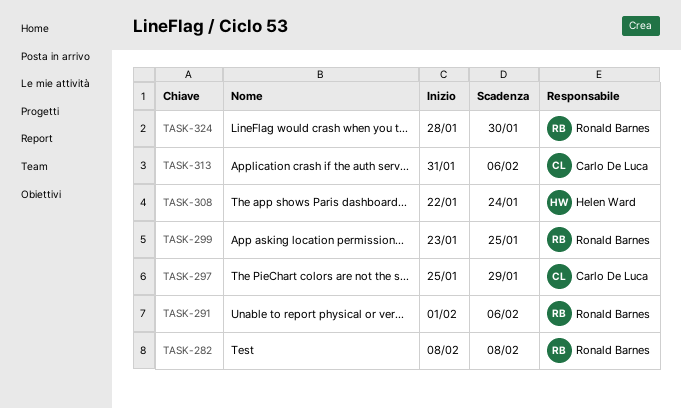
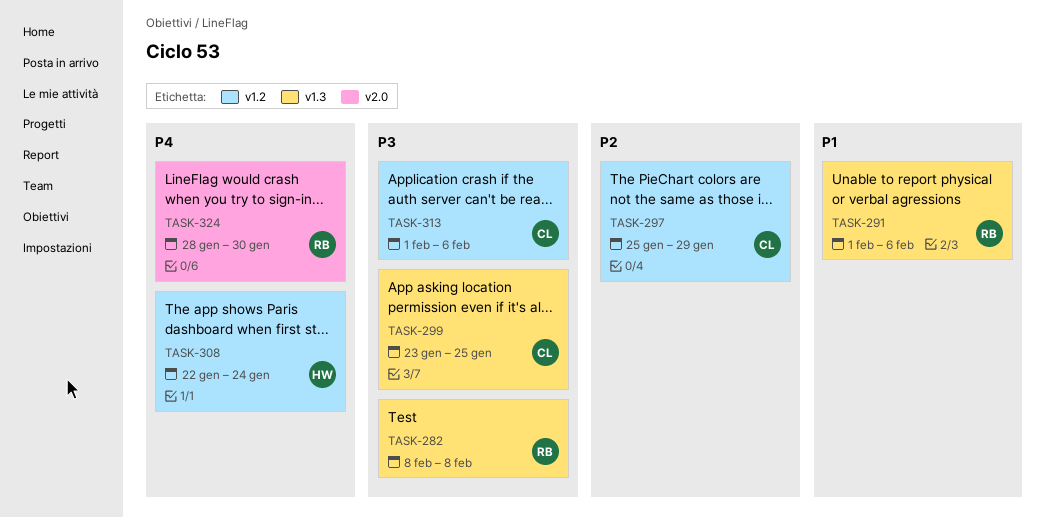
TASK-299, owner: Ronald Barnes -> Carlo De Luca
TASK-313, start: Jan 31 -> Feb 1

